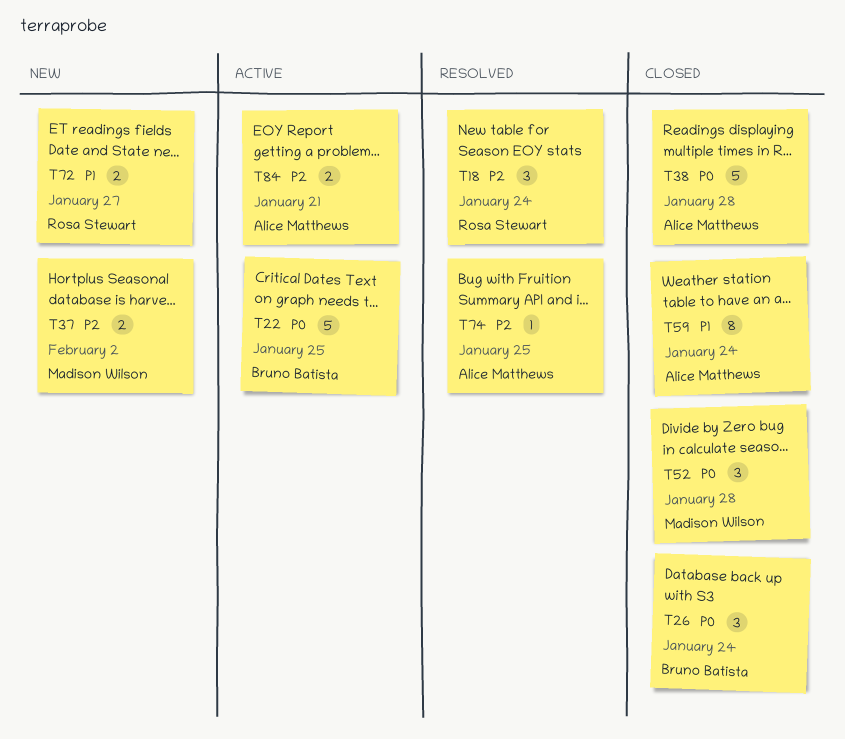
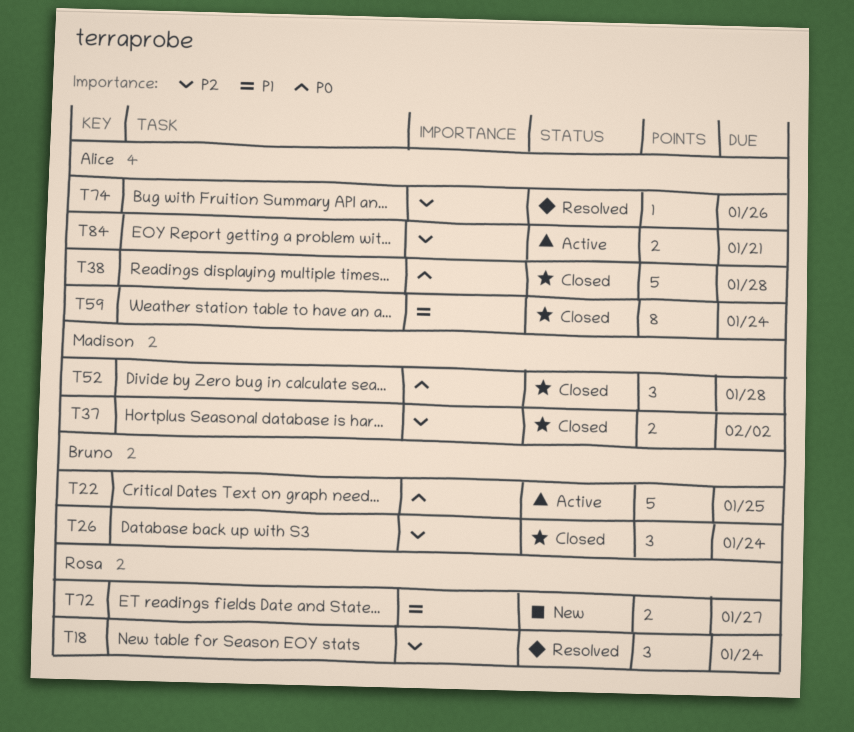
T26, priority: P0 -> P2
T37, status: New -> Closed
T74, due: Jan 25 -> Jan 26

